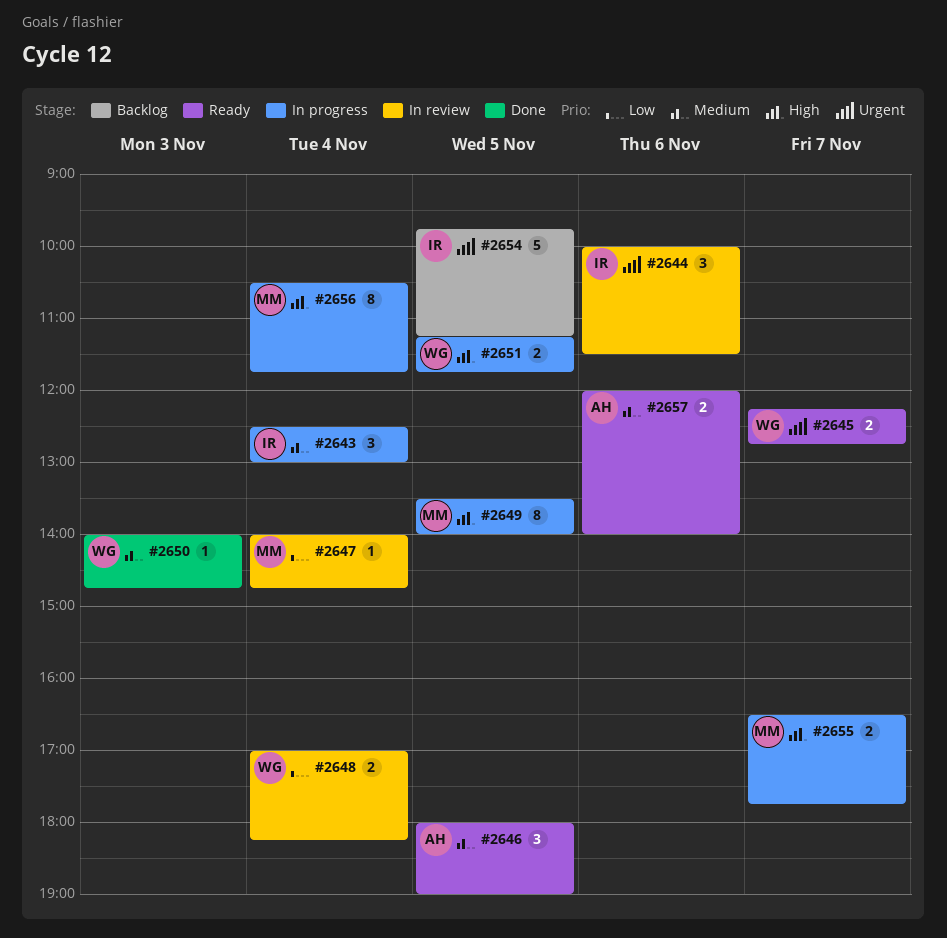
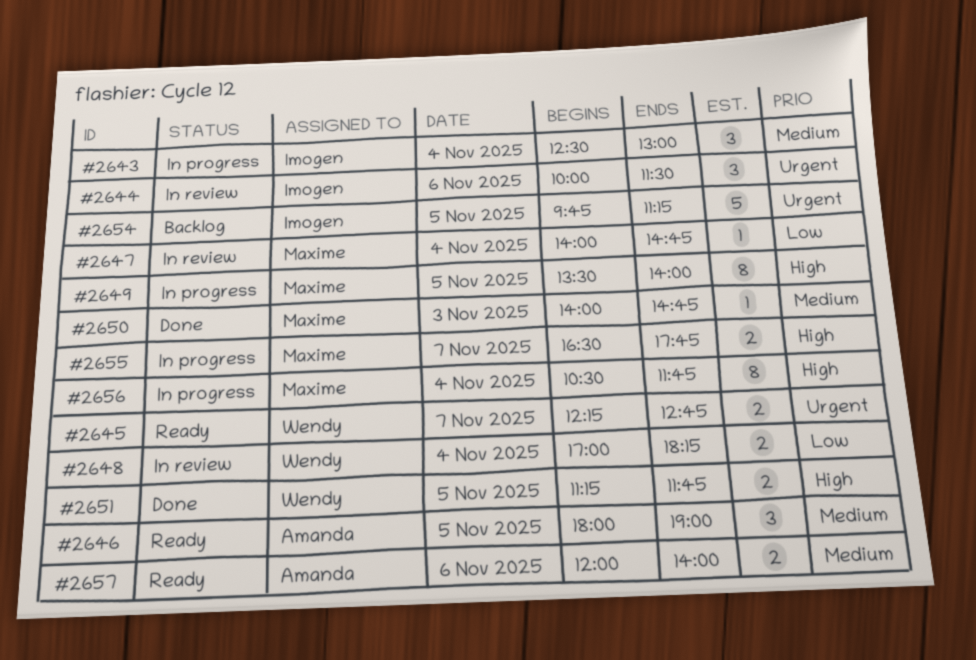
#2650, owner: Wendy -> Maxime
#2651, status: In progress -> Done

